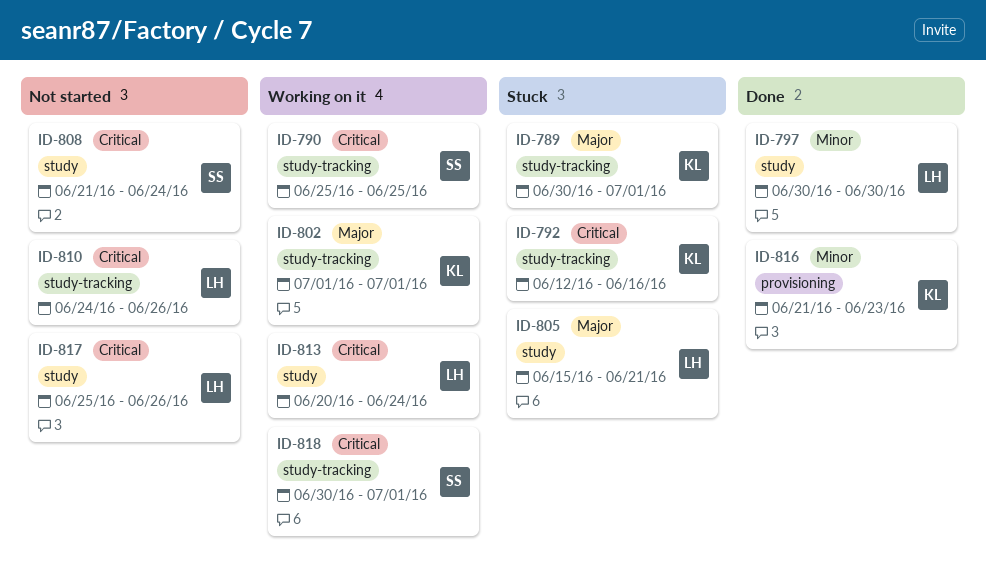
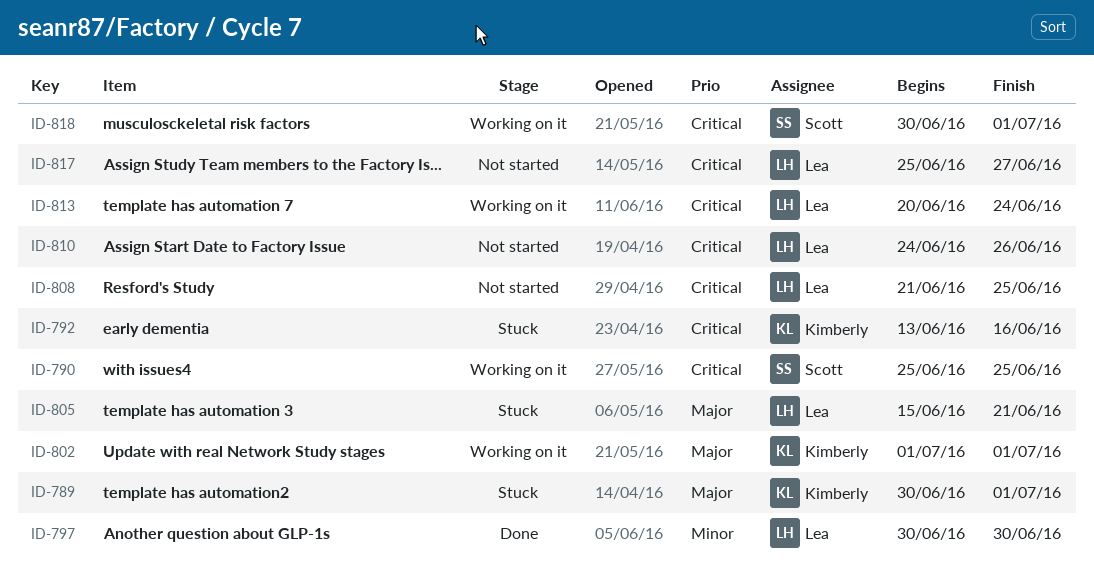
ID-792, start: Jun 12 -> Jun 13
ID-808, owner: Scott -> Lea
ID-808, due: Jun 24 -> Jun 25
ID-816: present -> none
ID-817, due: Jun 26 -> Jun 27

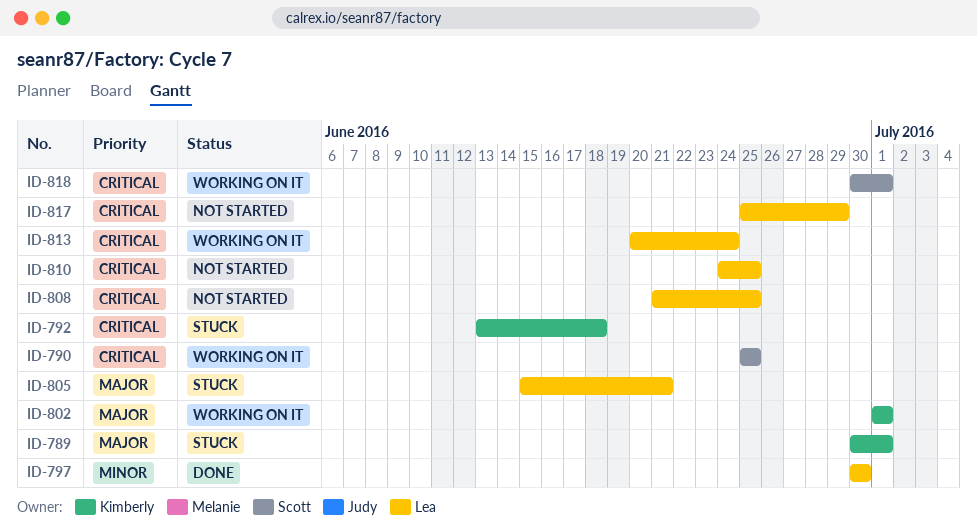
ID-792, due: Jun 16 -> Jun 18
ID-810, due: Jun 26 -> Jun 25
ID-817, due: Jun 27 -> Jun 29

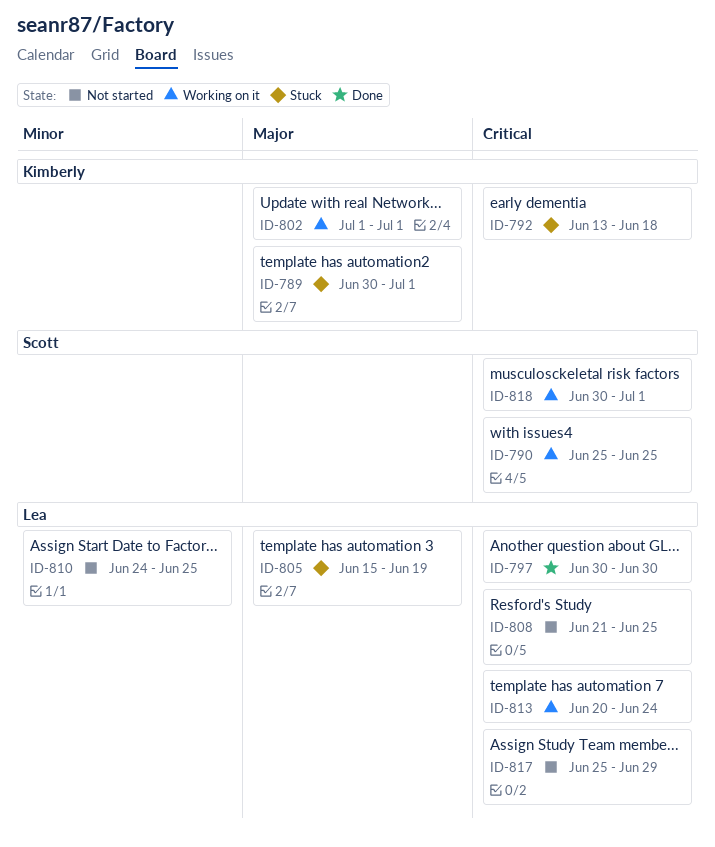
ID-797, priority: Minor -> Critical
ID-805, due: Jun 21 -> Jun 19
ID-810, priority: Critical -> Minor

